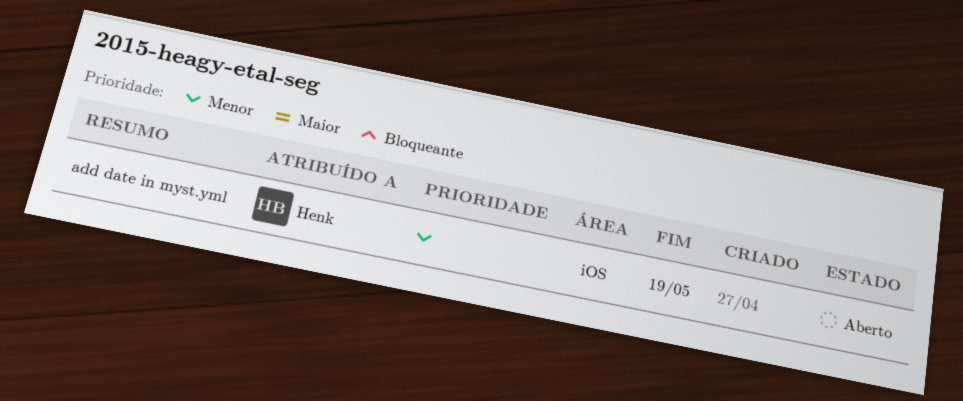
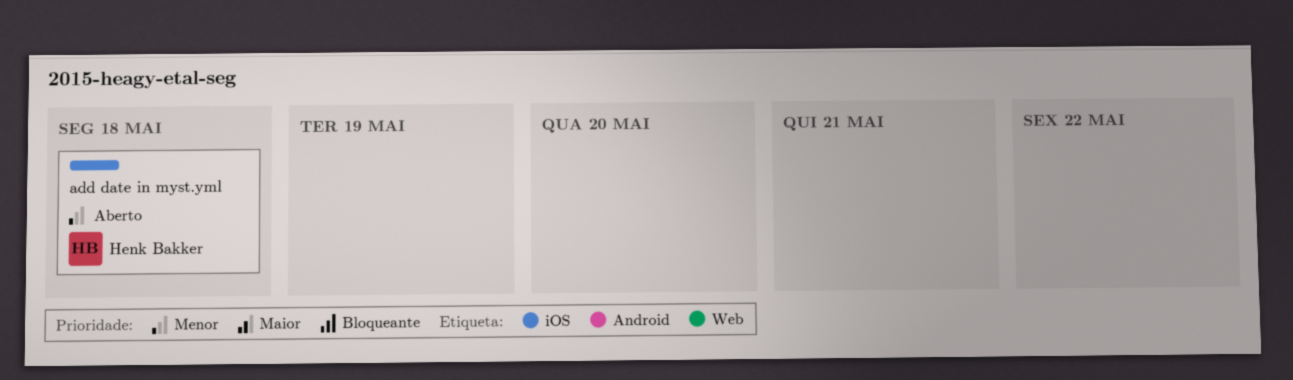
add date in myst.yml, due: May 19 -> May 18

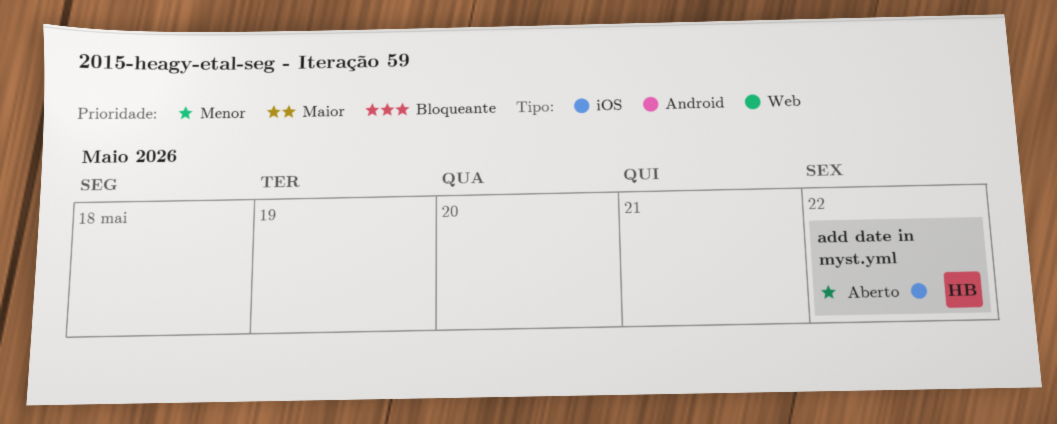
add date in myst.yml, due: May 18 -> May 22

